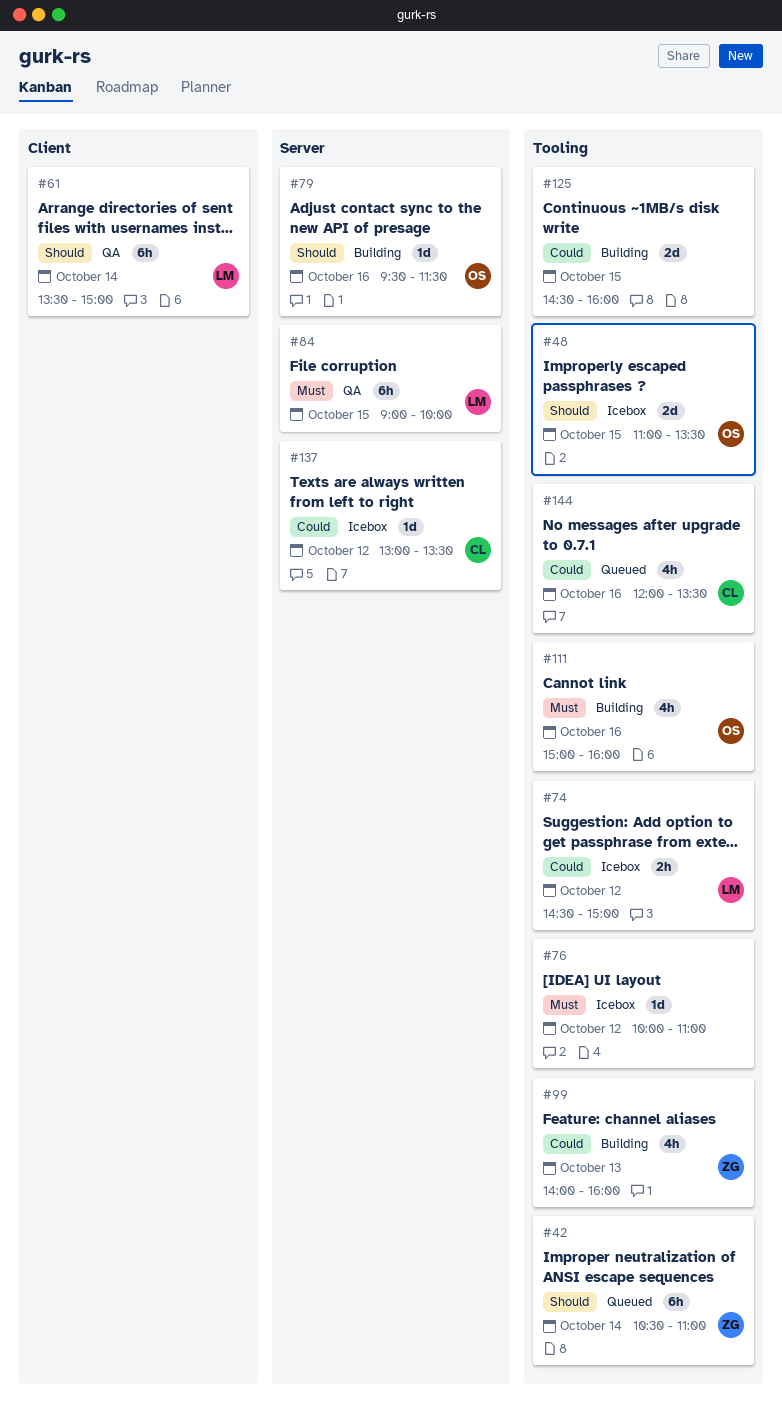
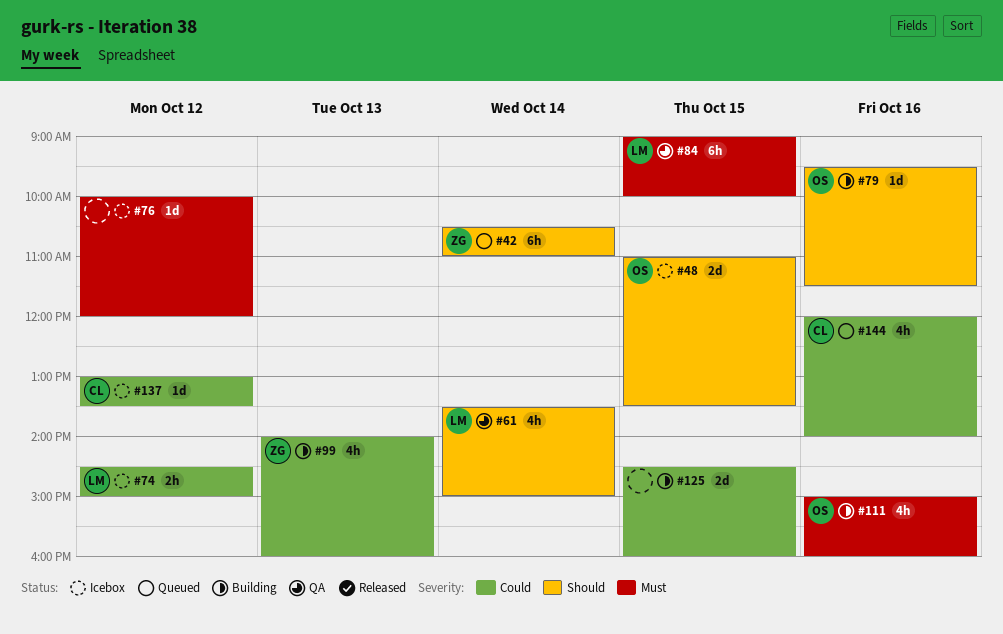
#61, estimate: 6h -> 4h
#76, ends: 11:00 -> 12:00
#144, ends: 13:30 -> 14:00

